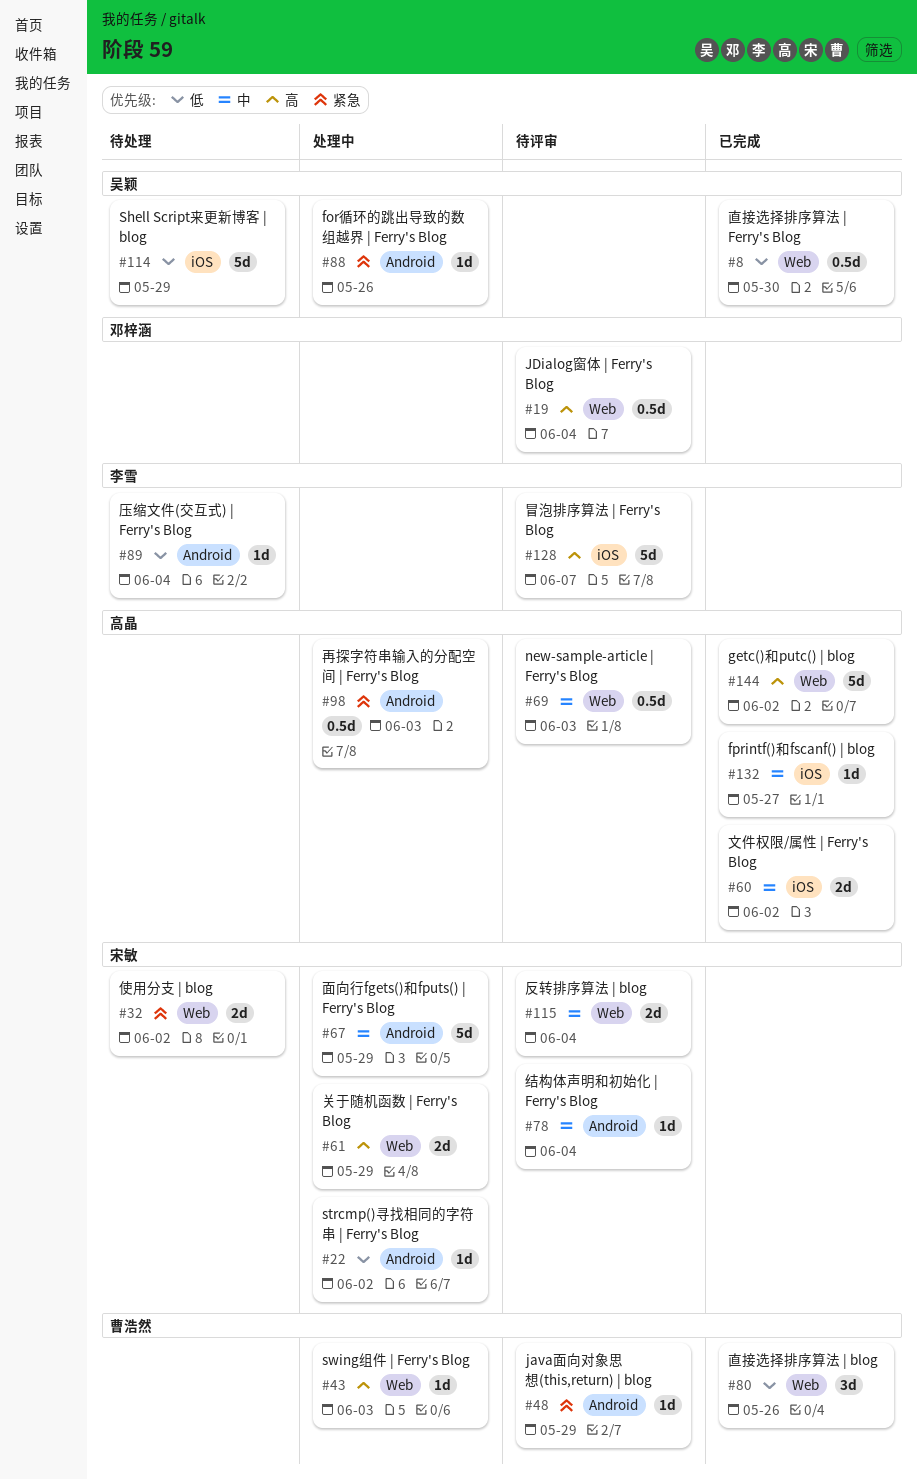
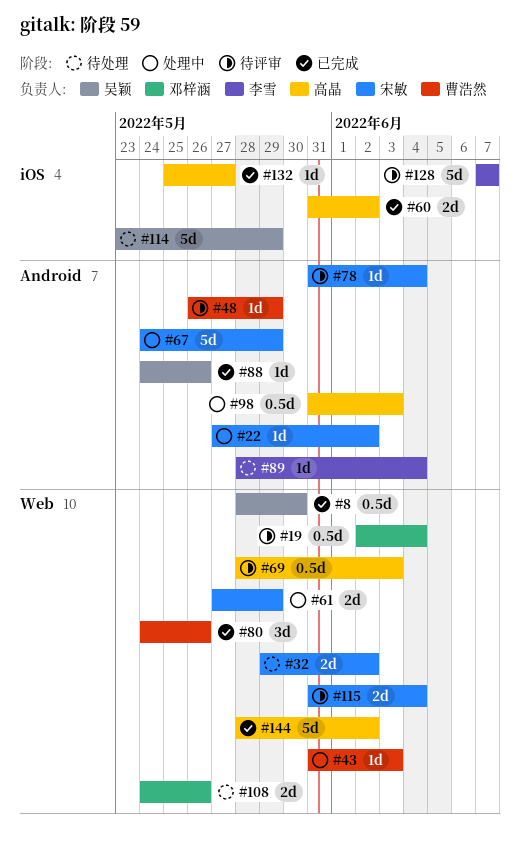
#88, status: 处理中 -> 已完成
#108: none -> present

